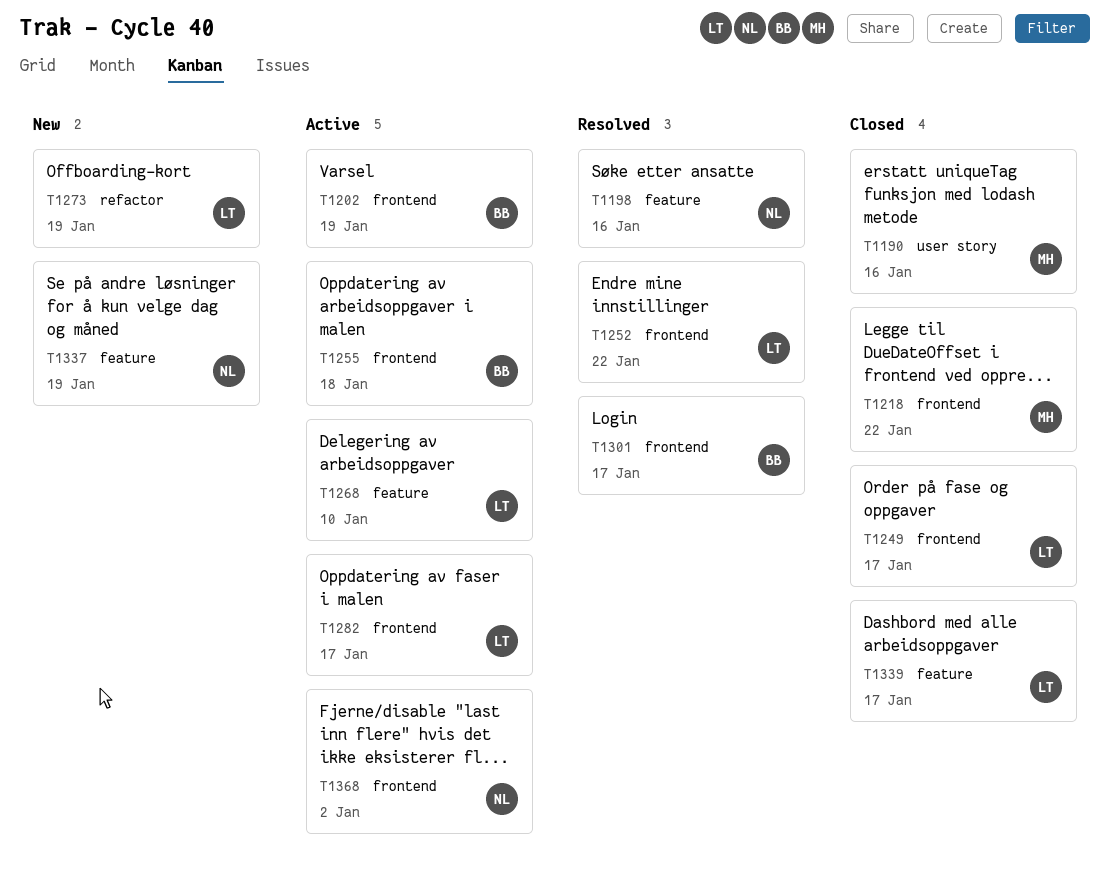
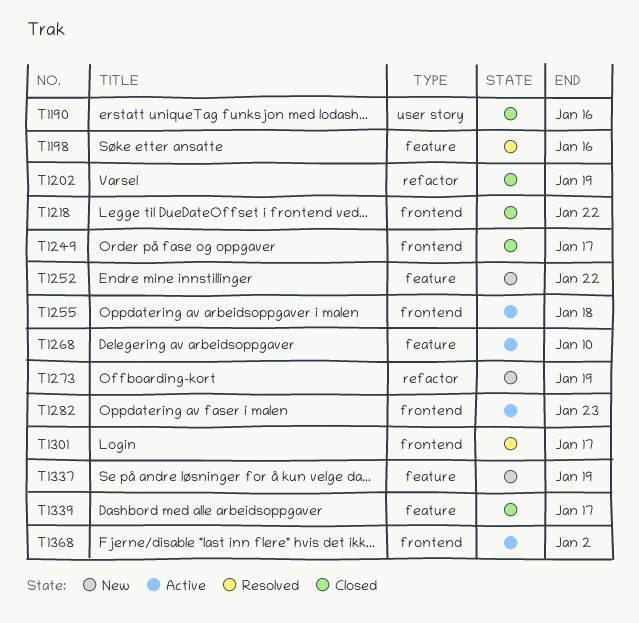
T1202, status: Active -> Closed
T1202, label: frontend -> refactor
T1252, status: Resolved -> New
T1252, label: frontend -> feature
T1282, due: Jan 17 -> Jan 23

